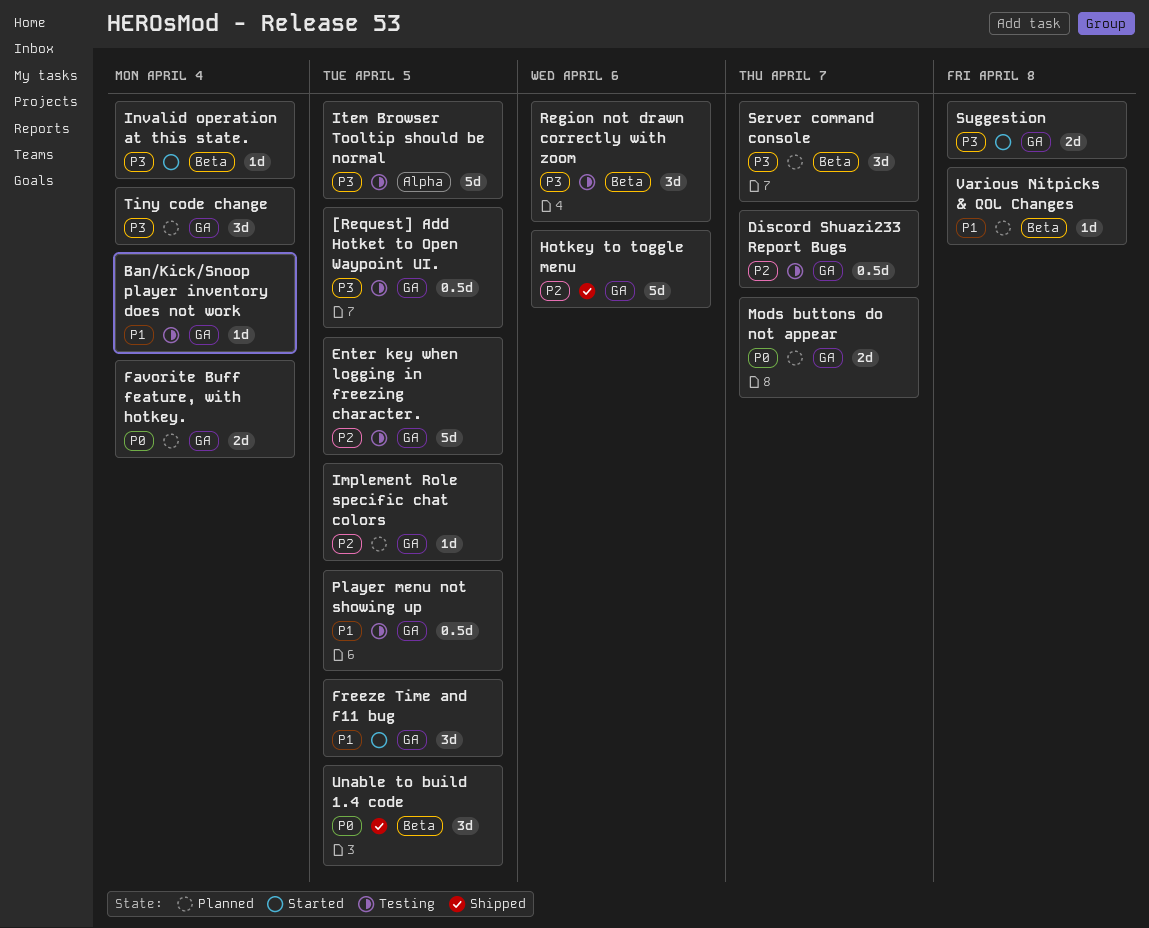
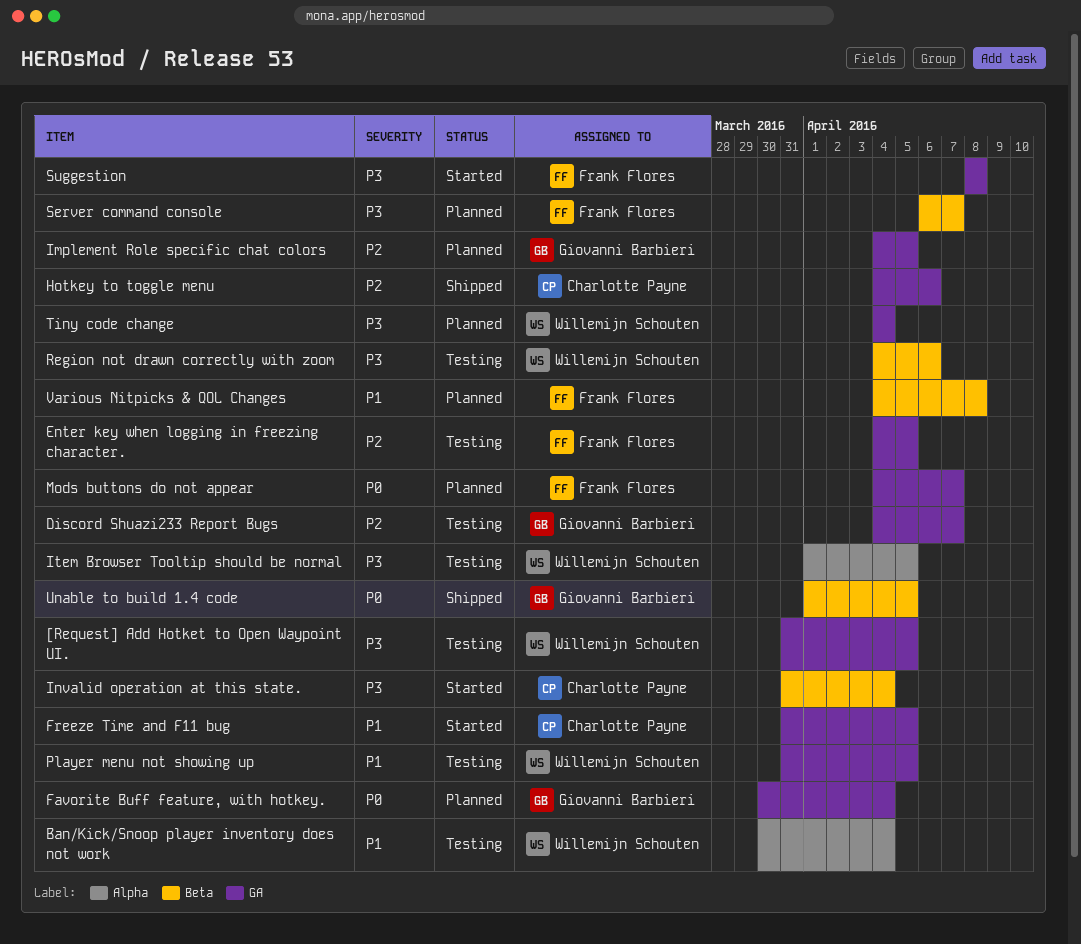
Ban/Kick/Snoop player inventory does not work, label: GA -> Alpha

